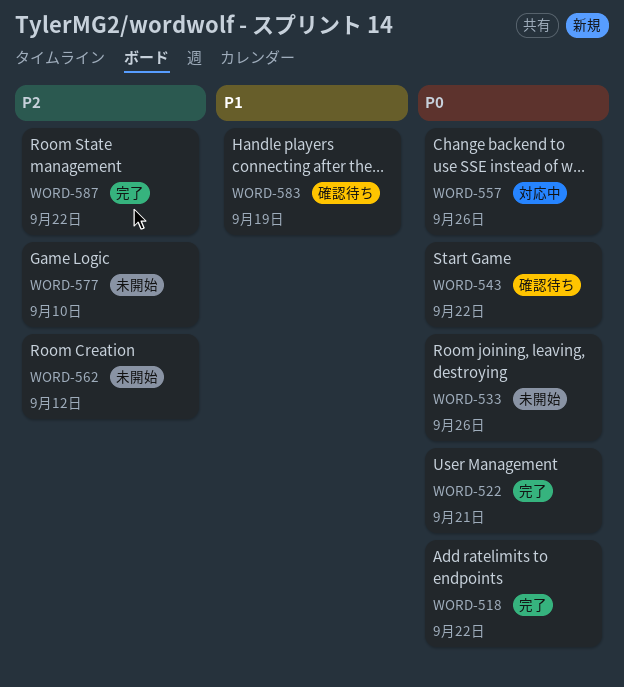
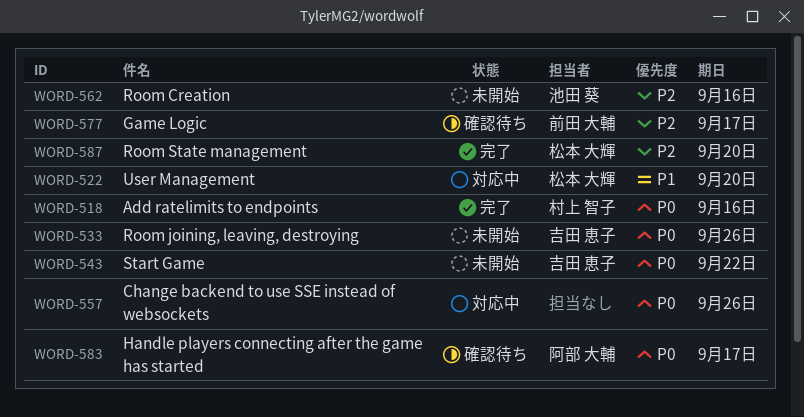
WORD-518, due: Sep 22 -> Sep 16
WORD-522, status: 完了 -> 対応中
WORD-522, priority: P0 -> P1
WORD-522, due: Sep 21 -> Sep 20
WORD-543, status: 確認待ち -> 未開始
WORD-562, due: Sep 12 -> Sep 16
WORD-577, status: 未開始 -> 確認待ち
WORD-577, due: Sep 10 -> Sep 17
WORD-583, priority: P1 -> P0
WORD-583, due: Sep 19 -> Sep 17
WORD-587, due: Sep 22 -> Sep 20

